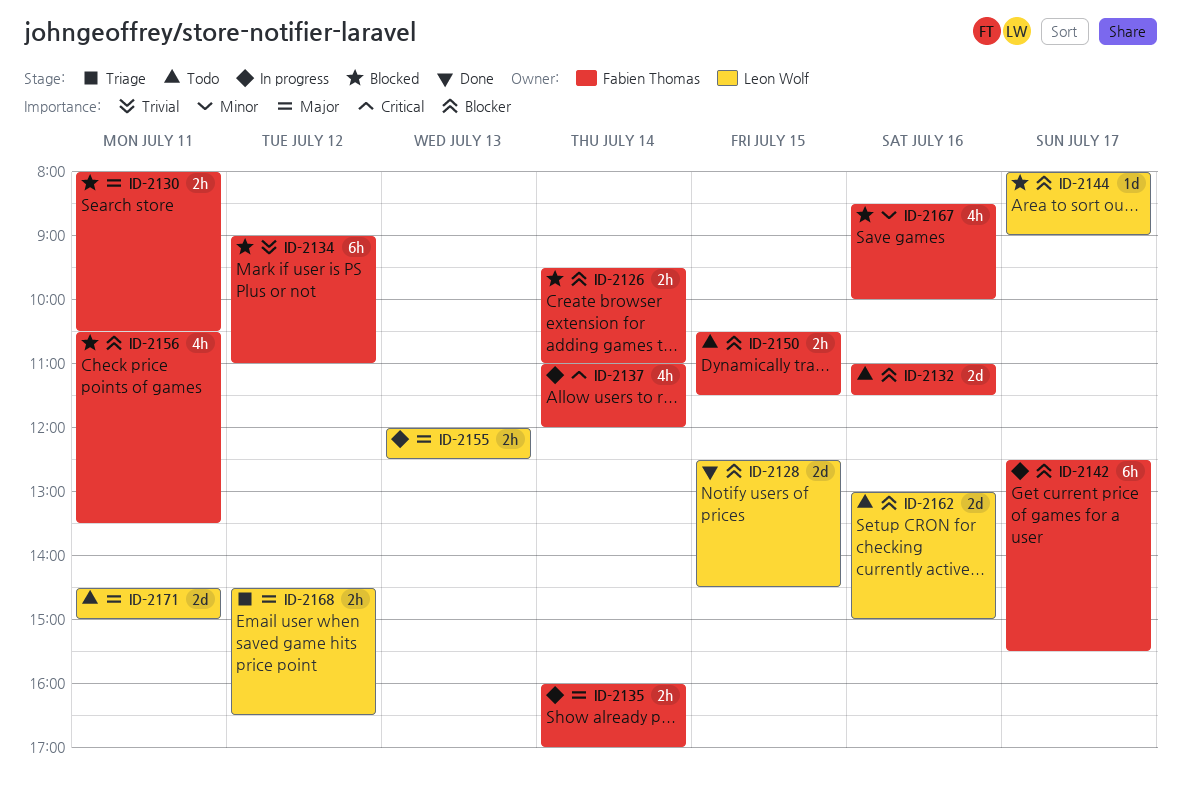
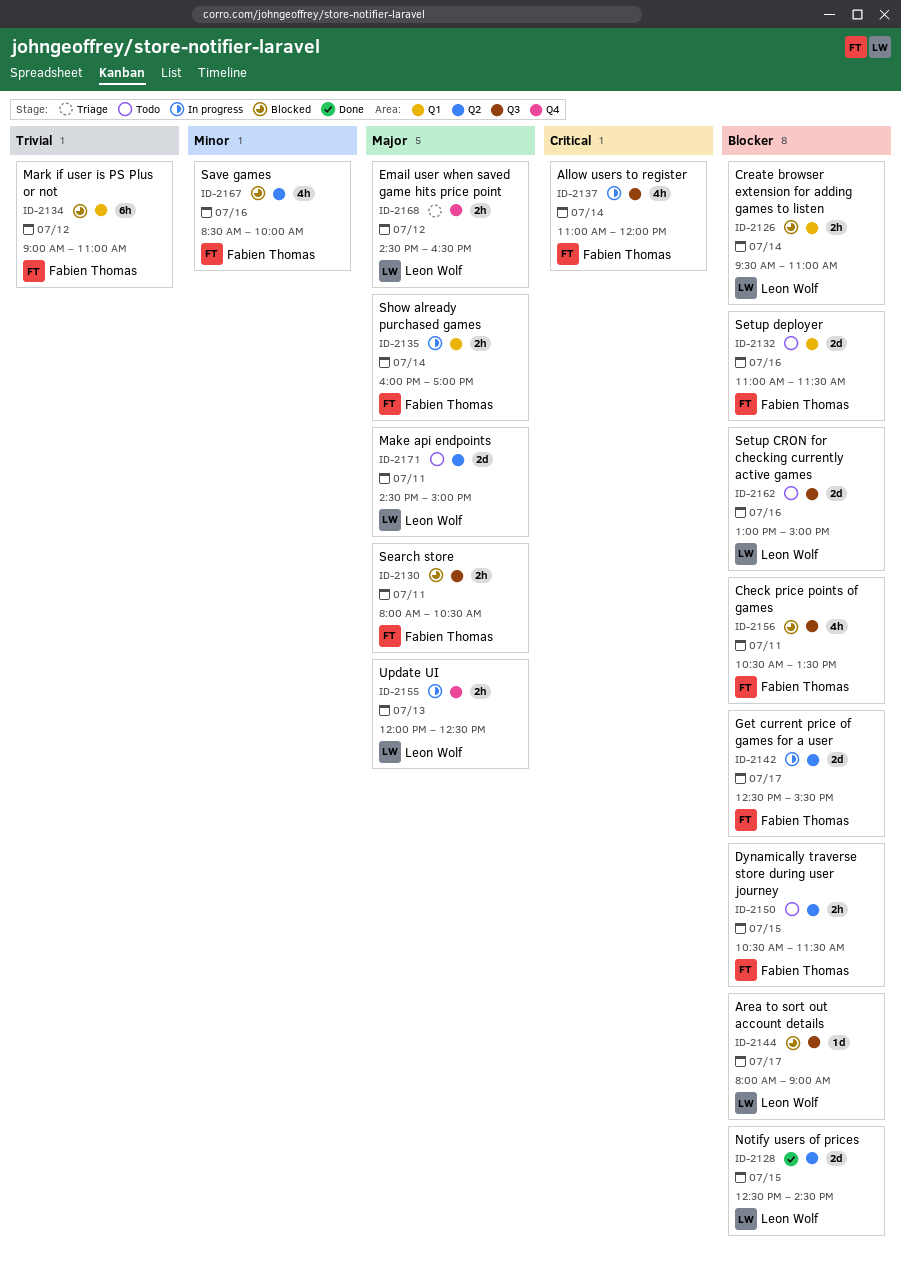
ID-2126, owner: Fabien Thomas -> Leon Wolf
ID-2142, estimate: 6h -> 2d

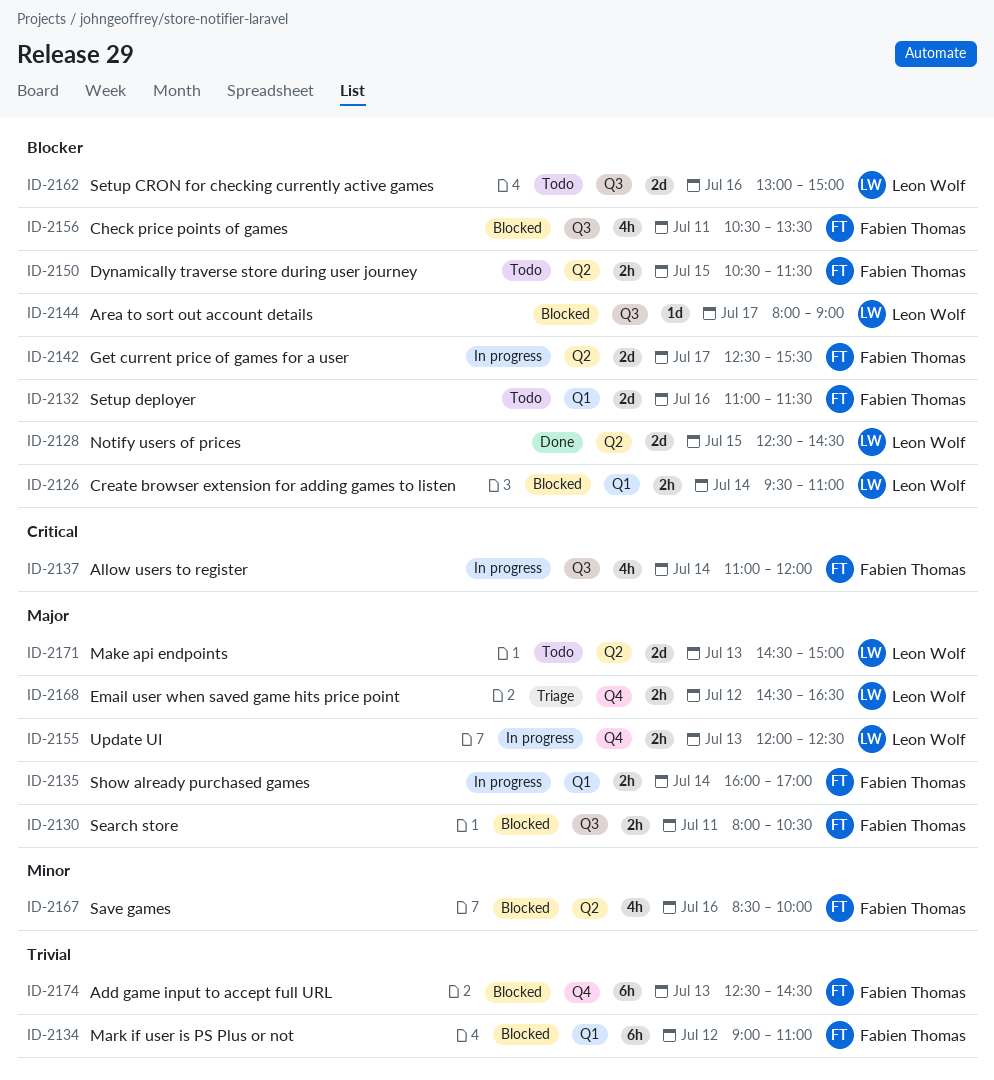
ID-2171, day: Jul 11 -> Jul 13
ID-2174: none -> present

